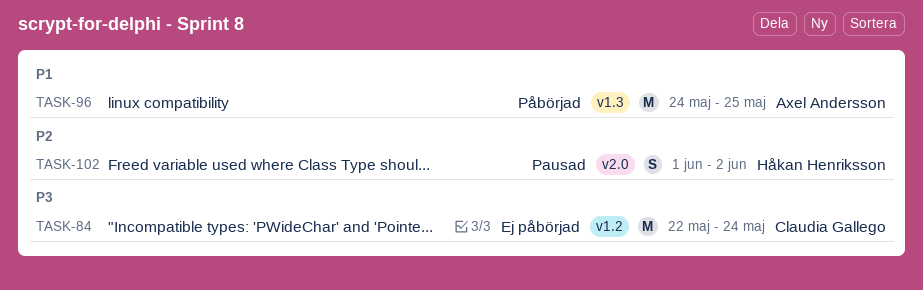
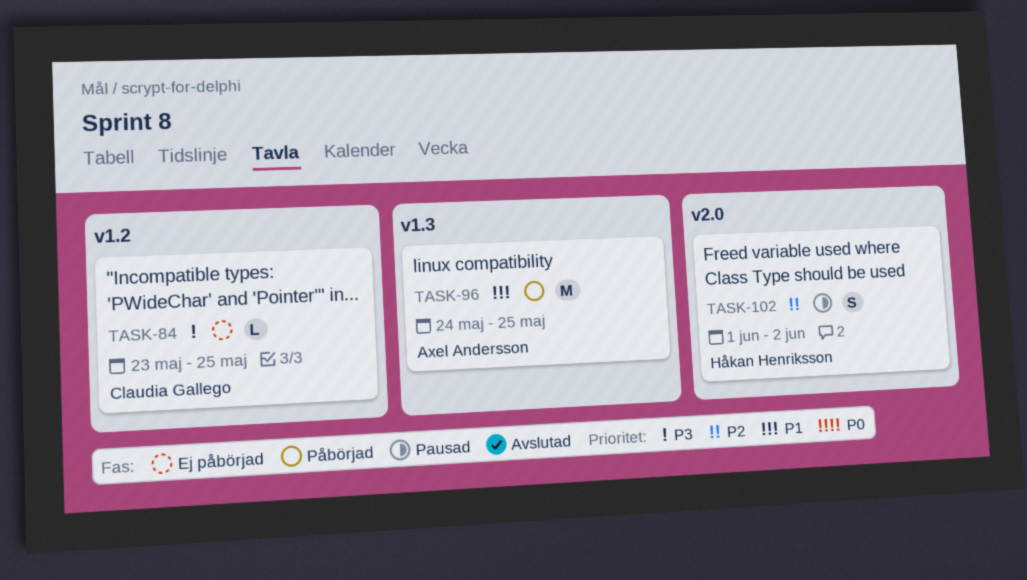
TASK-84, estimate: M -> L
TASK-84, start: May 22 -> May 23
TASK-84, due: May 24 -> May 25

